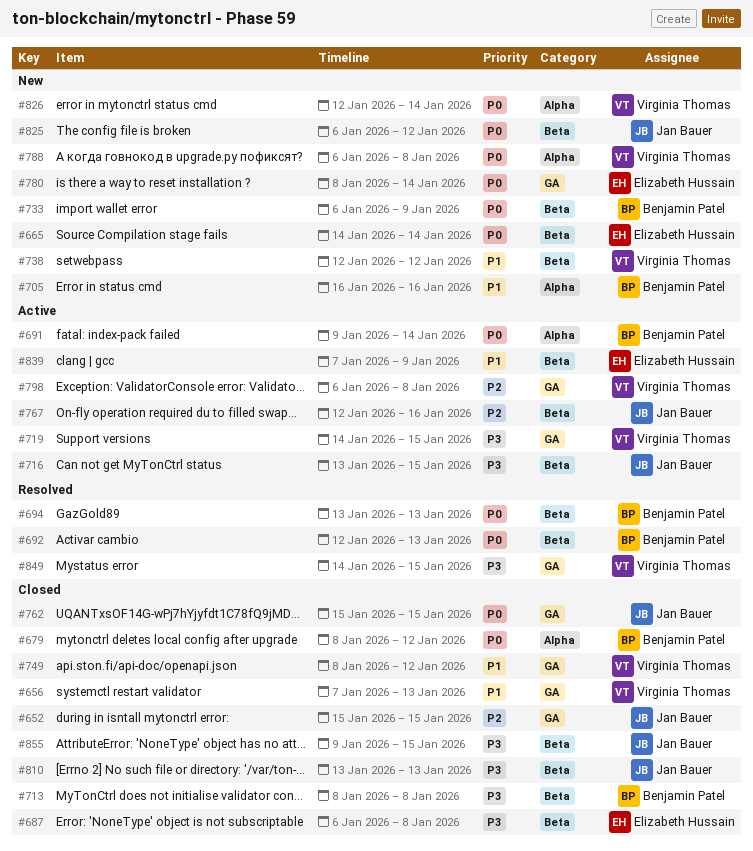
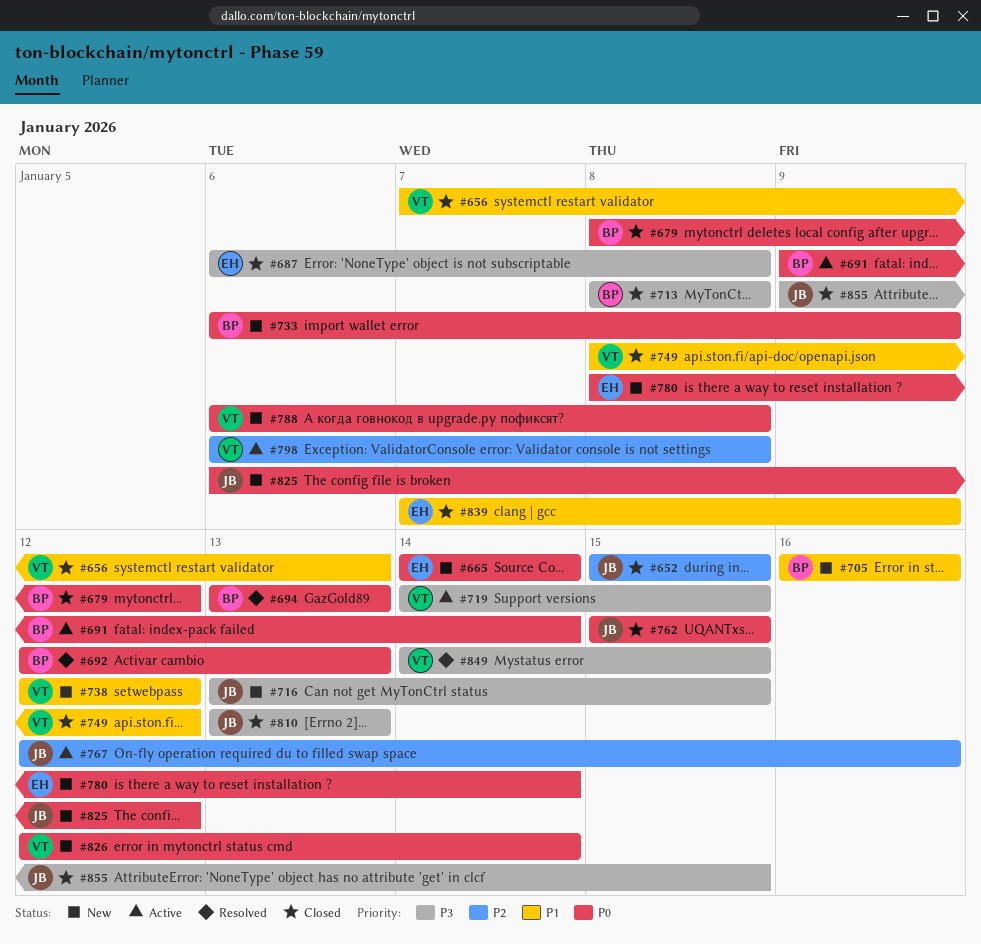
#716, status: Active -> New
#839, status: Active -> Closed

